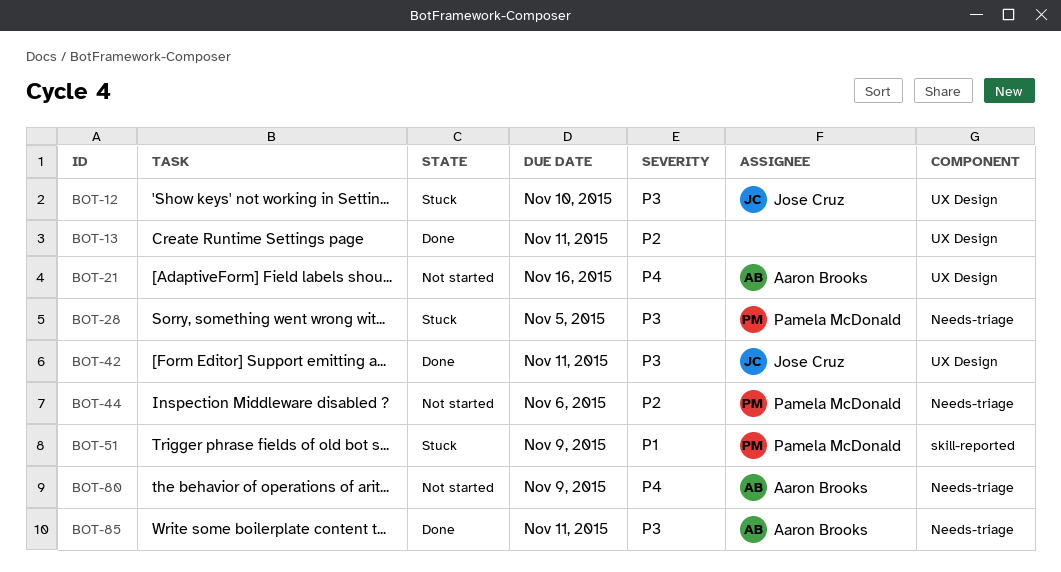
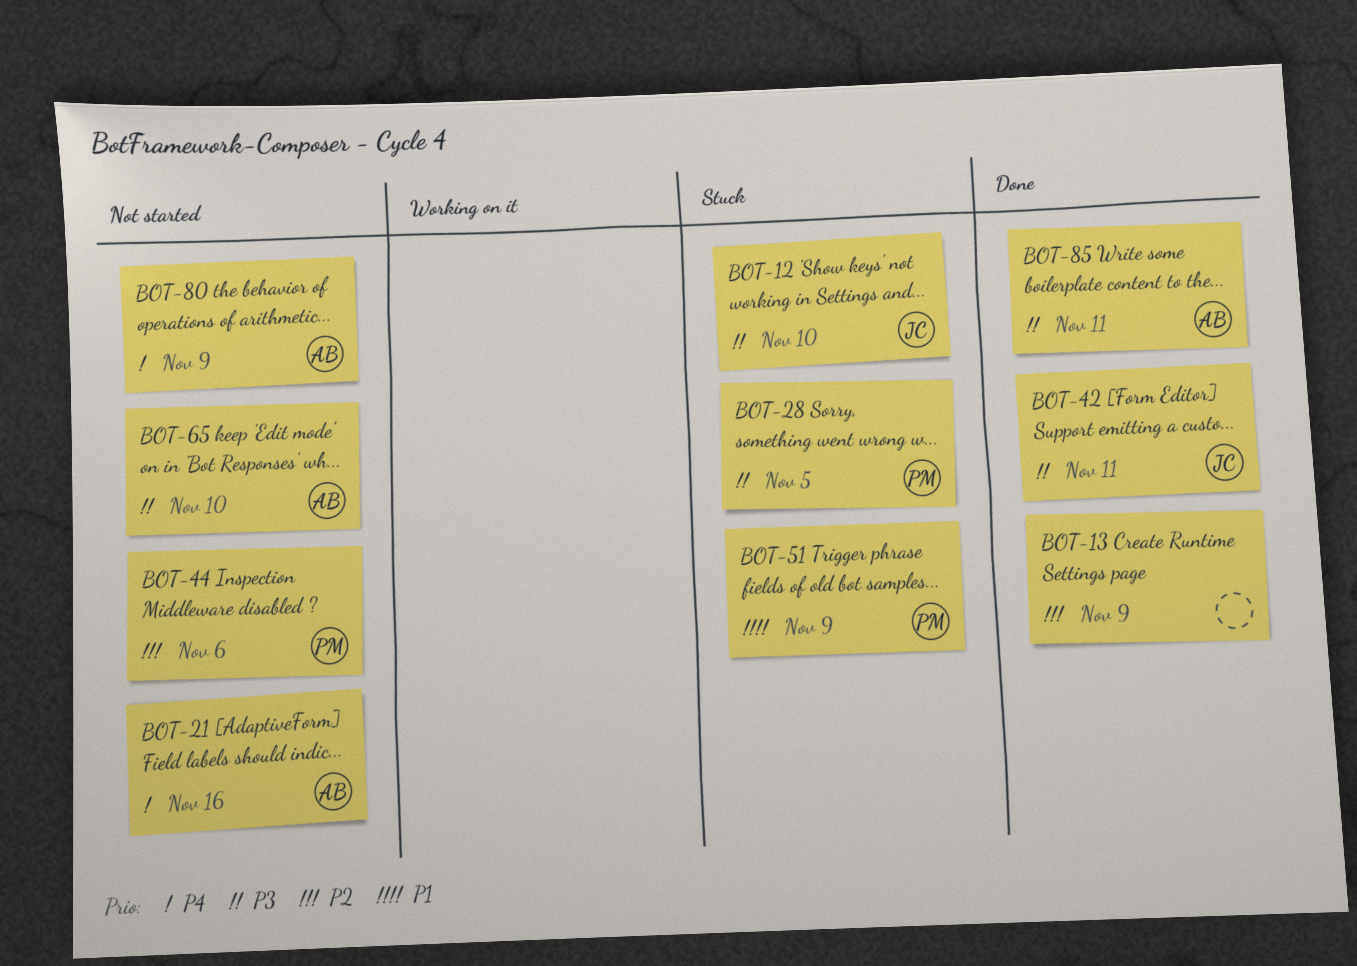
BOT-13, due: Nov 11 -> Nov 9
BOT-65: none -> present

